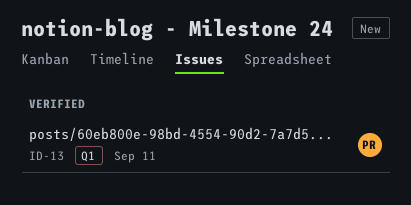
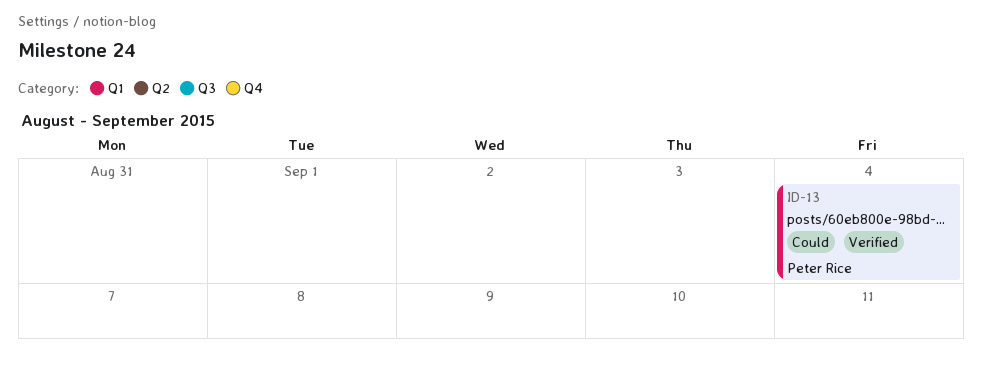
ID-13, due: Sep 11 -> Sep 4

